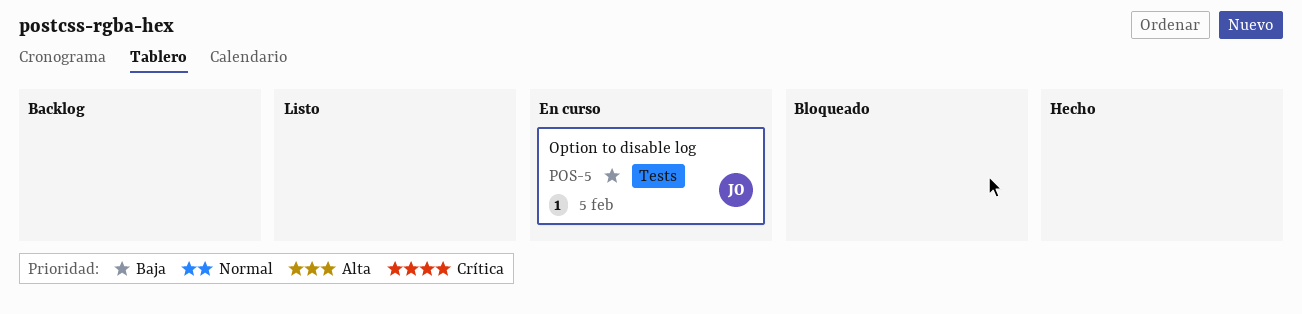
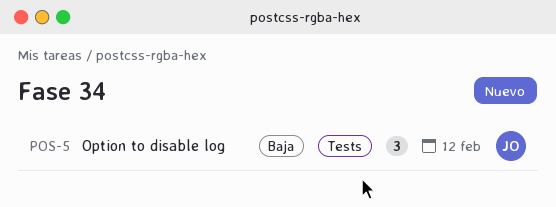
POS-5, estimate: 1 -> 3
POS-5, due: Feb 5 -> Feb 12

